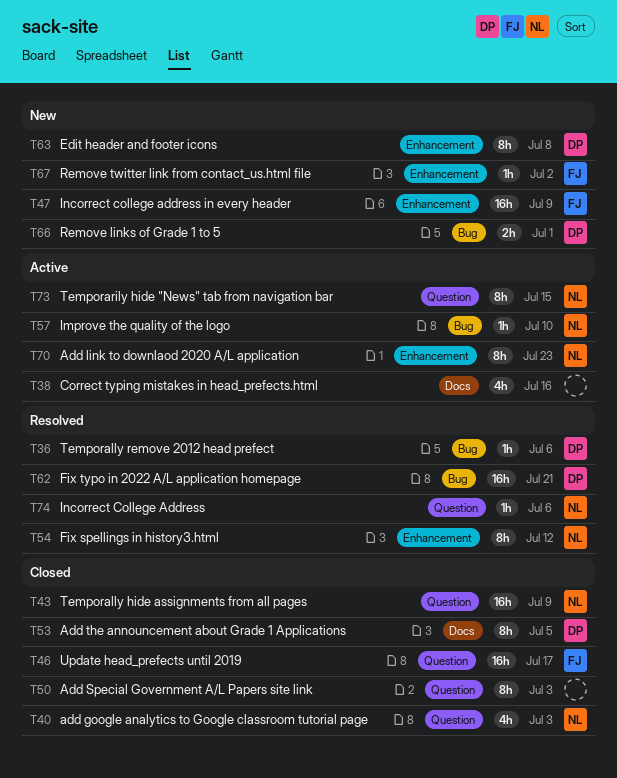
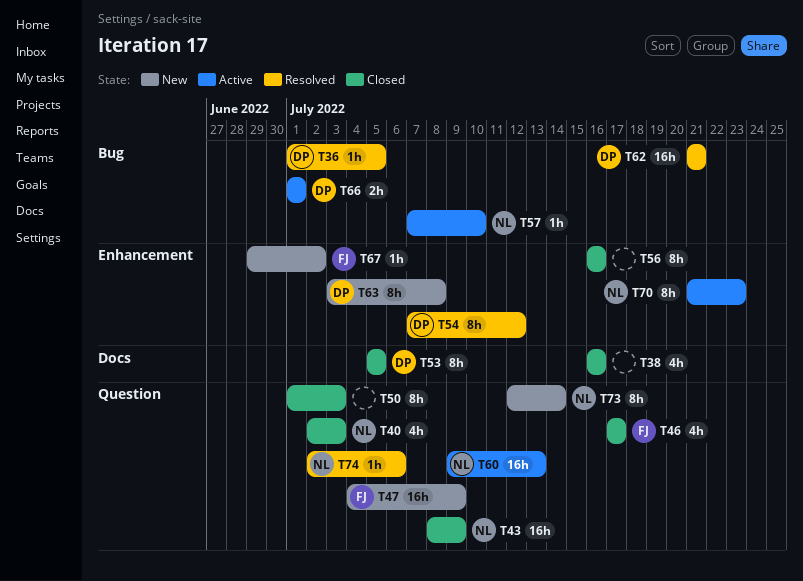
T36, due: Jul 6 -> Jul 5
T38, status: Active -> Closed
T46, estimate: 16h -> 4h
T47, label: Enhancement -> Question
T54, owner: NL -> DP
T56: none -> present
T60: none -> present
T66, status: New -> Active
T73, status: Active -> New
T73, due: Jul 15 -> Jul 14

